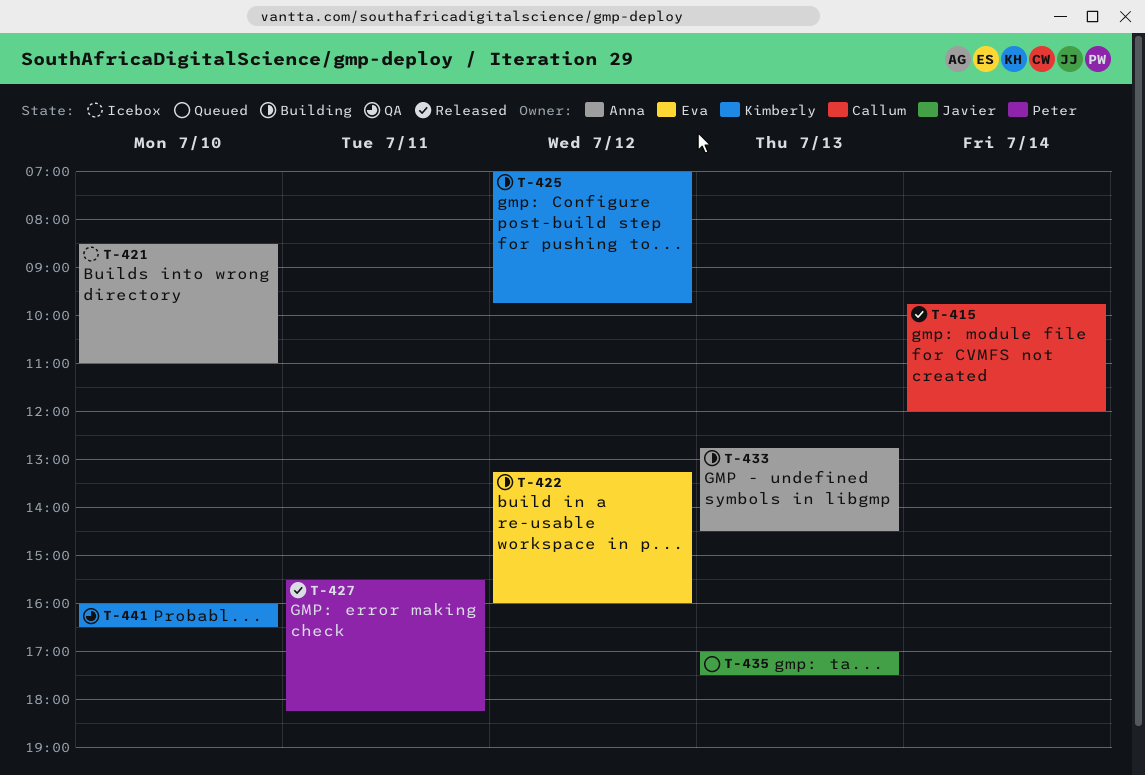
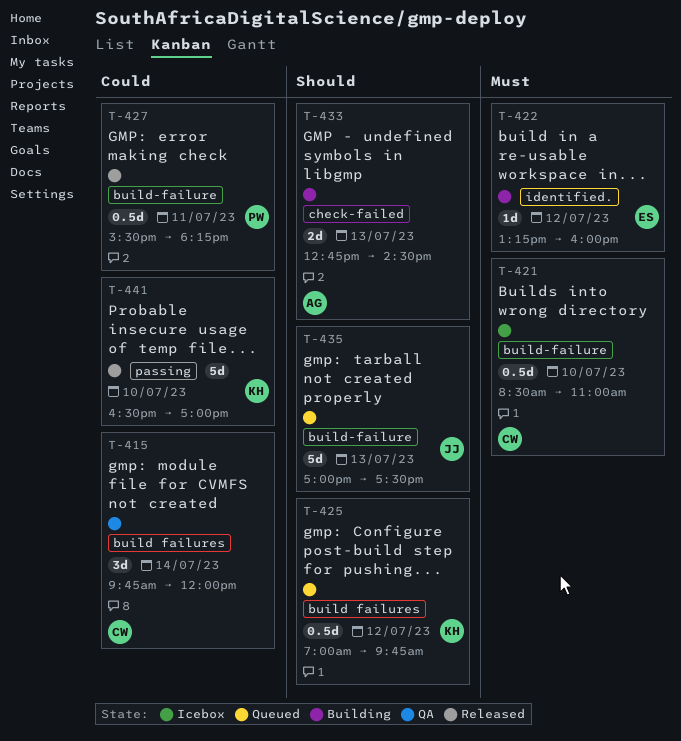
T-415, status: Released -> QA
T-421, owner: Anna -> Callum
T-425, status: Building -> Queued
T-441, status: QA -> Released
T-441, begins: 16:00 -> 16:30
T-441, ends: 16:30 -> 17:00

